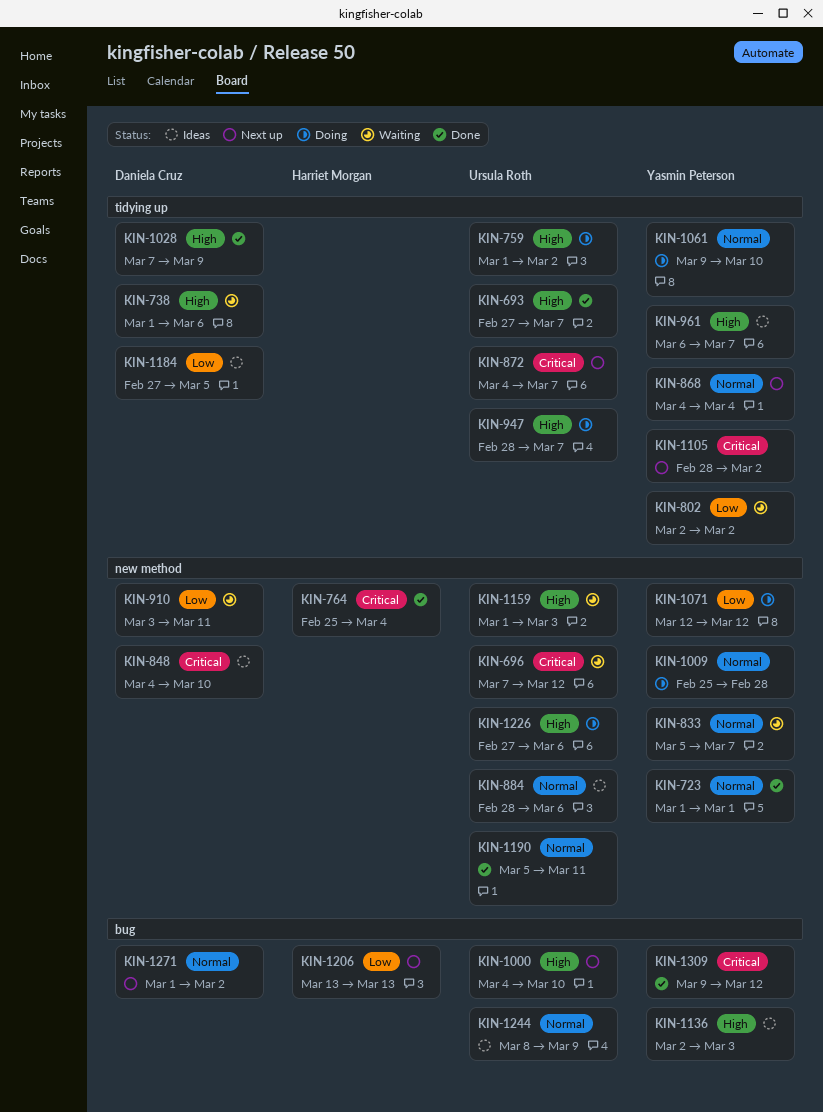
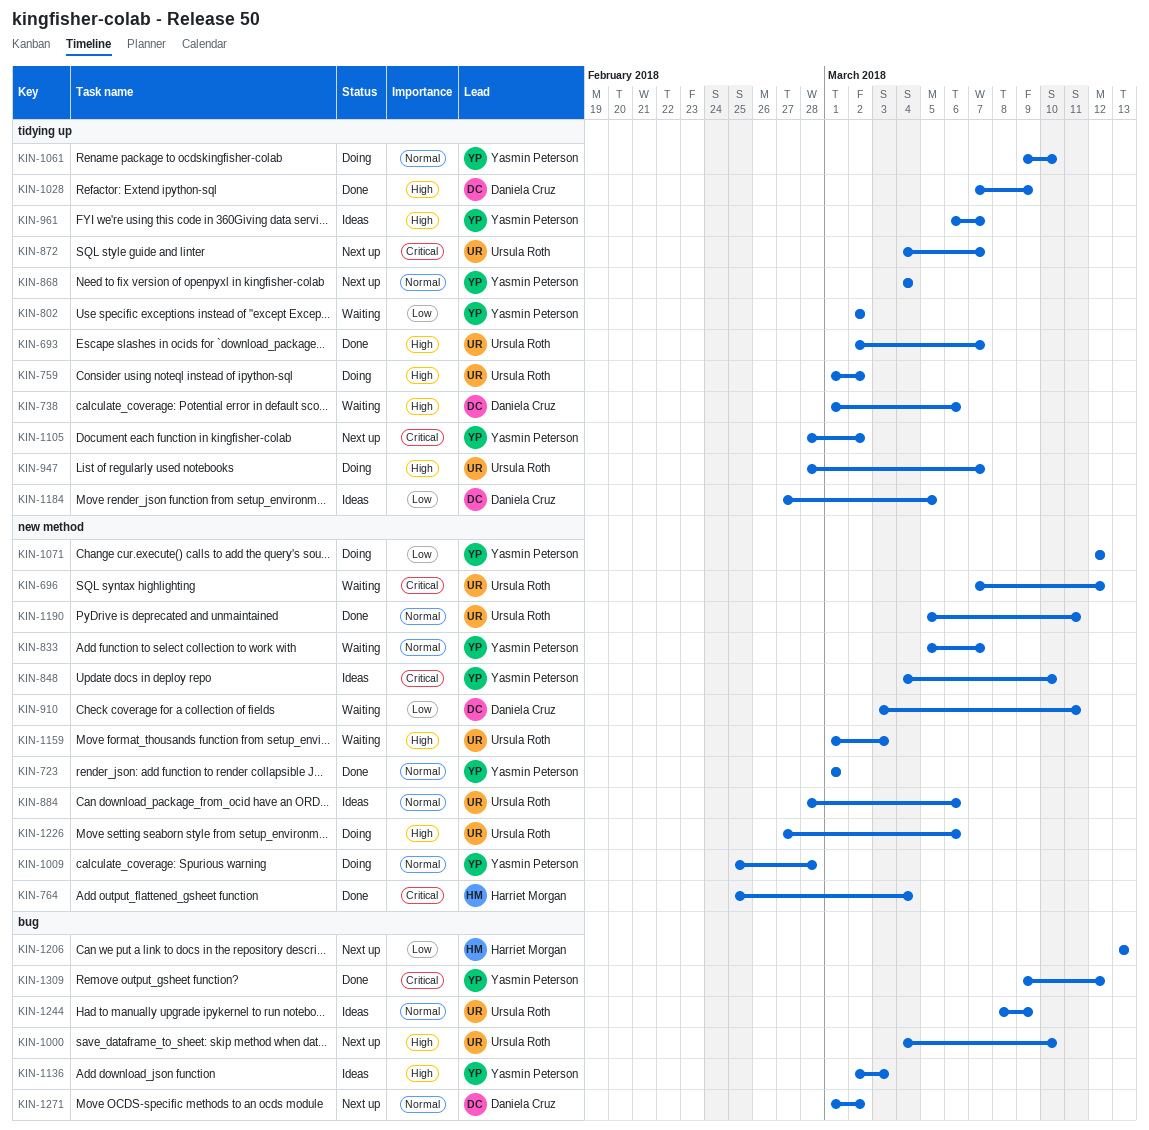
KIN-693, start: Feb 27 -> Mar 2
KIN-848, owner: Daniela Cruz -> Yasmin Peterson

